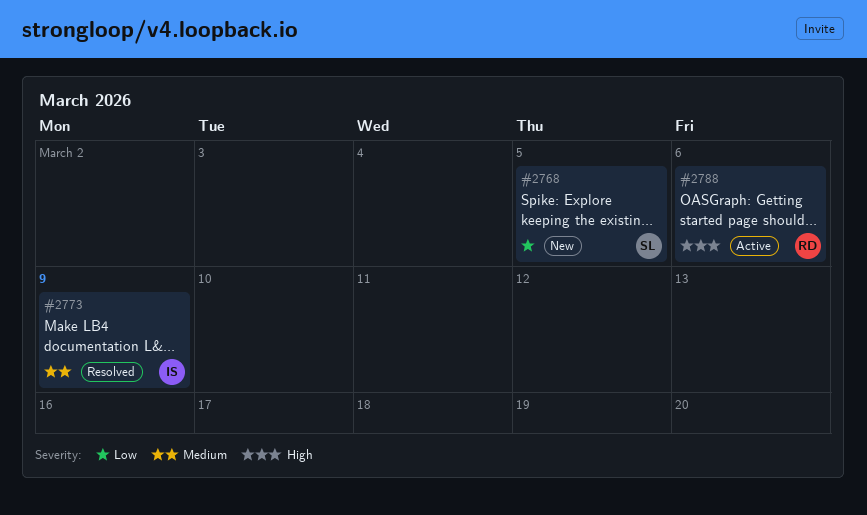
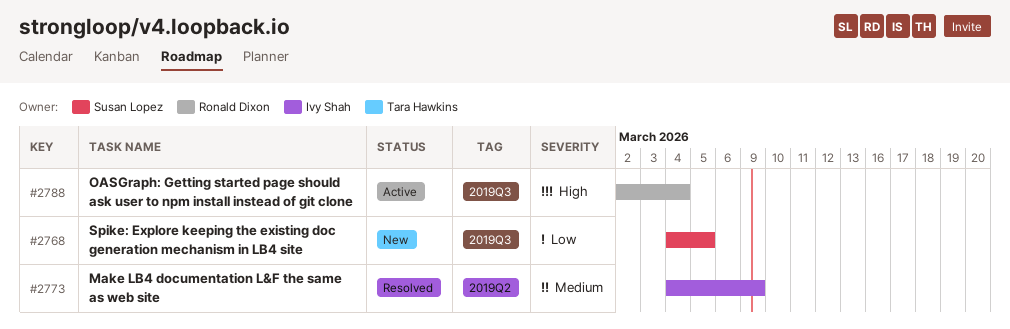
#2788, due: Mar 6 -> Mar 4

